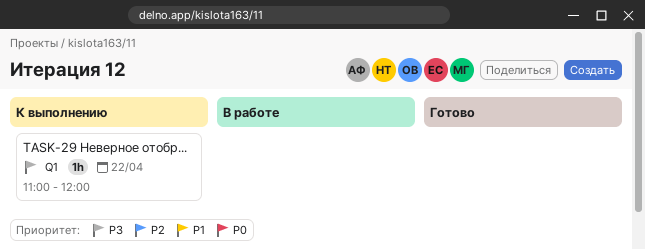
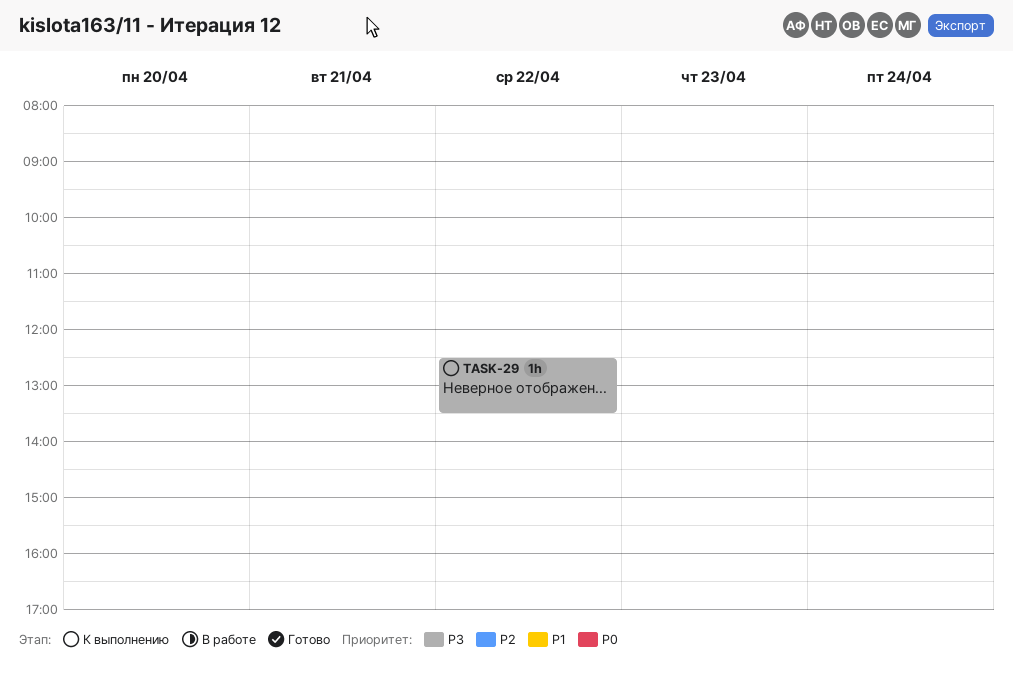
TASK-29, begins: 11:00 -> 12:30
TASK-29, ends: 12:00 -> 13:30

